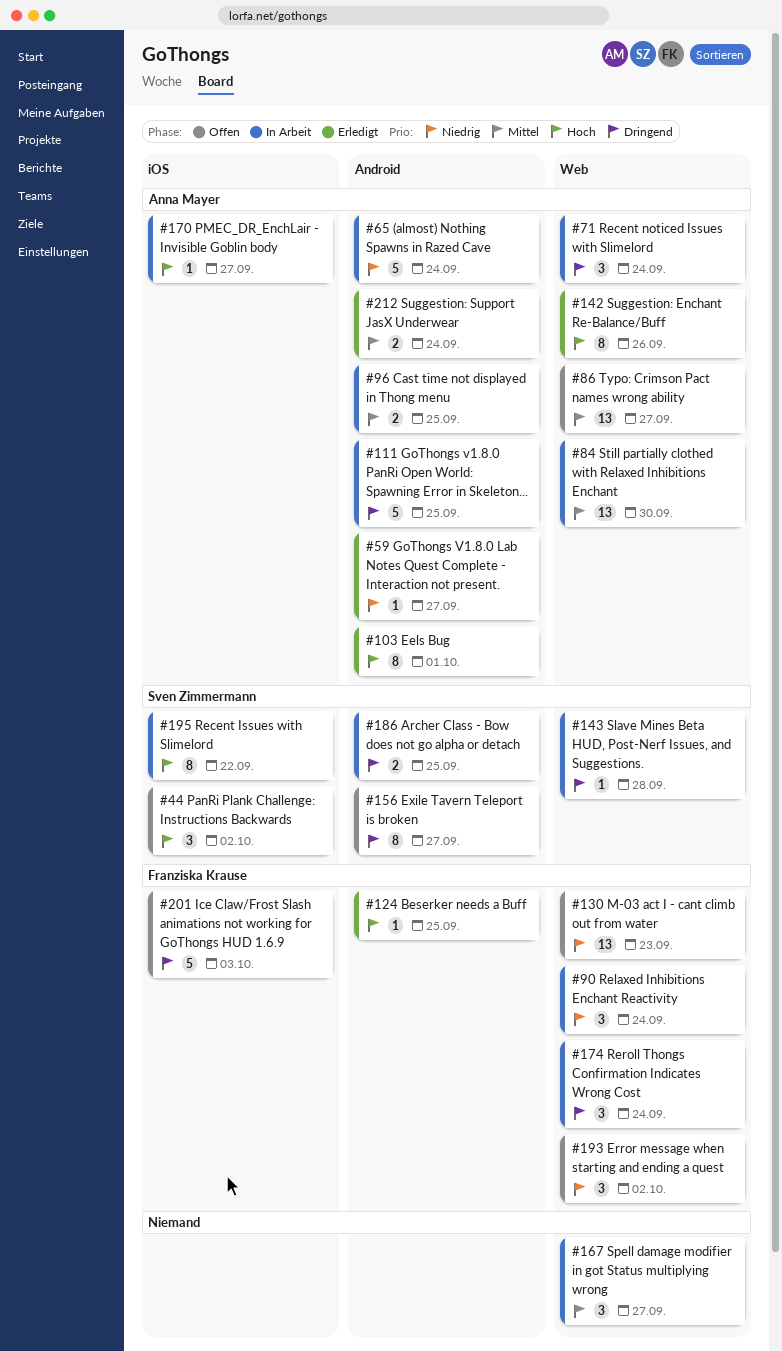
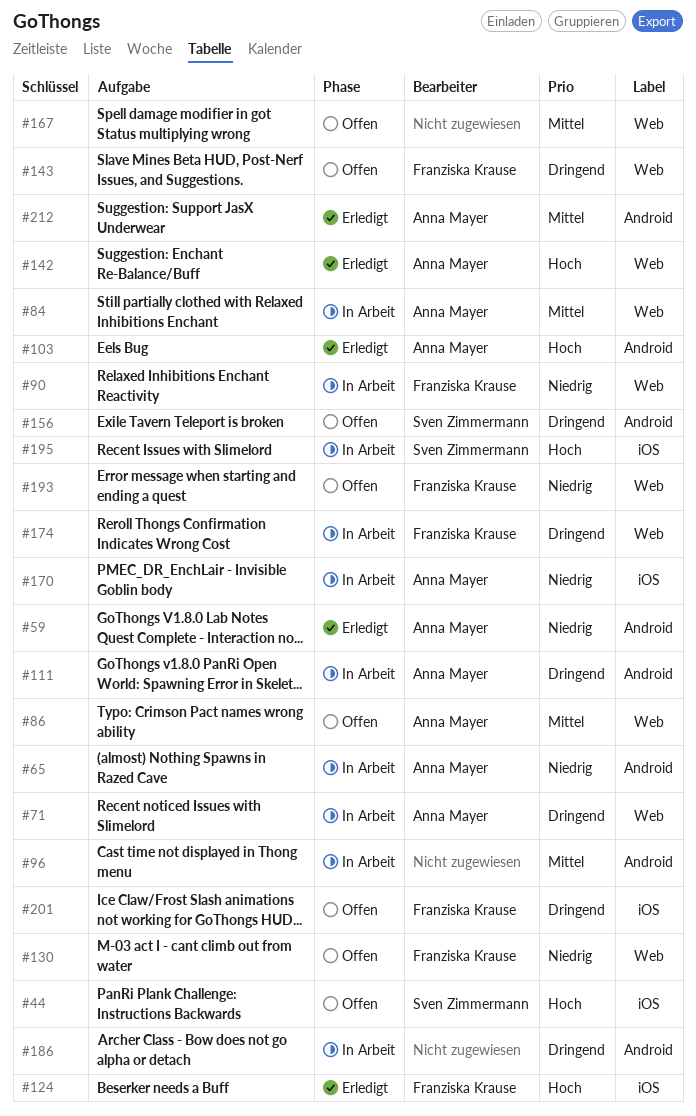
#96, owner: Anna Mayer -> none
#124, label: Android -> iOS
#143, status: In Arbeit -> Offen
#143, owner: Sven Zimmermann -> Franziska Krause
#167, status: In Arbeit -> Offen
#170, priority: Hoch -> Niedrig
#186, owner: Sven Zimmermann -> none

